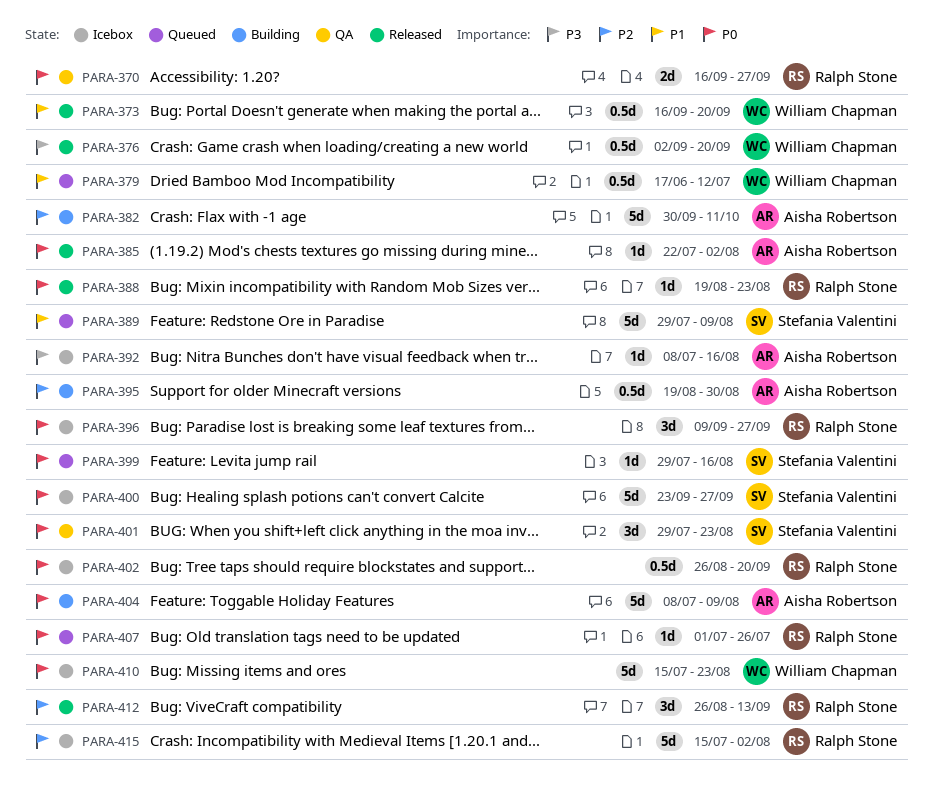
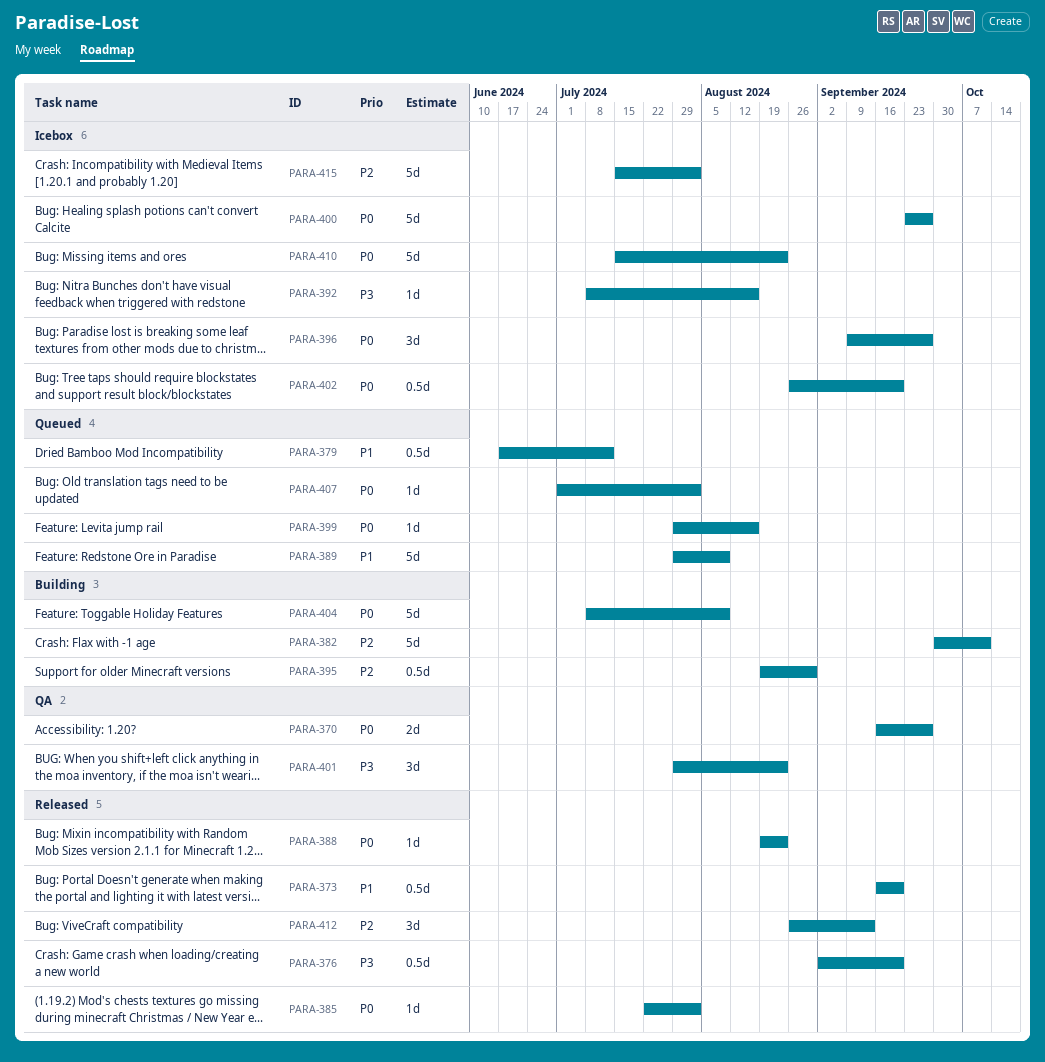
PARA-401, priority: P0 -> P3
PARA-407, due: Jul 26 -> Aug 2

